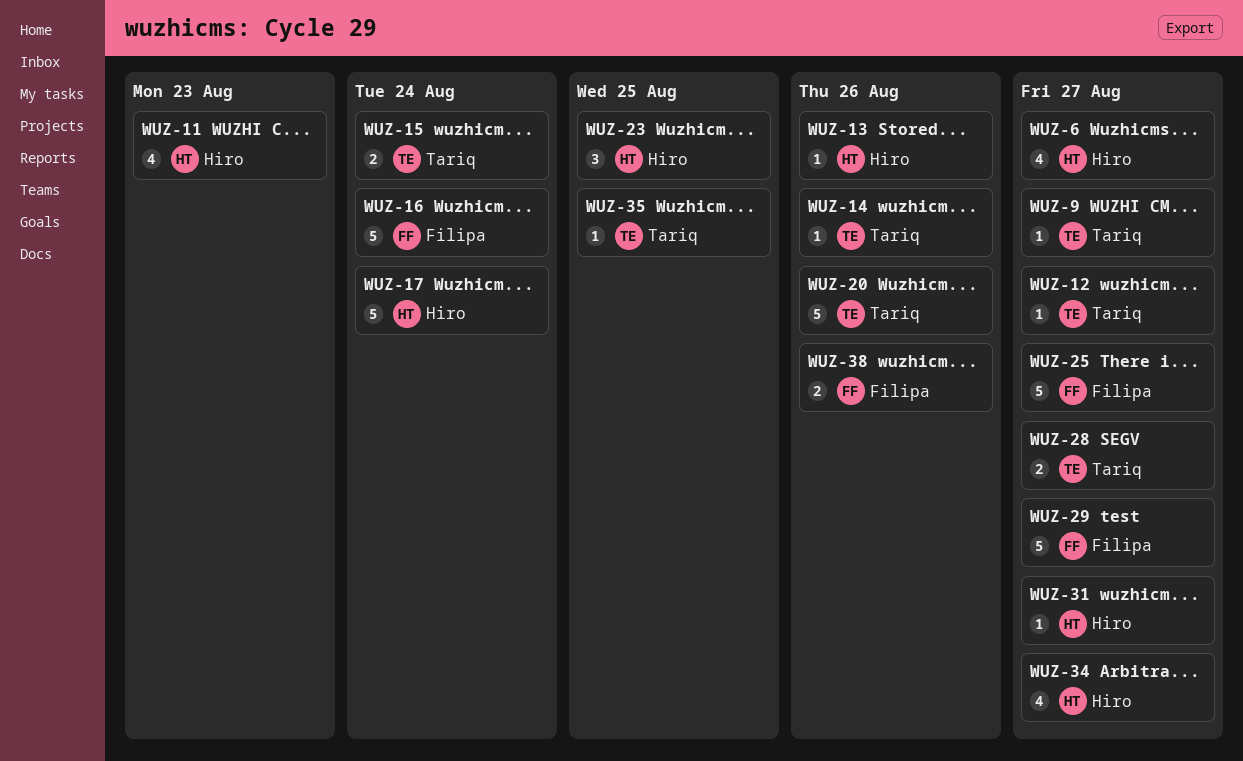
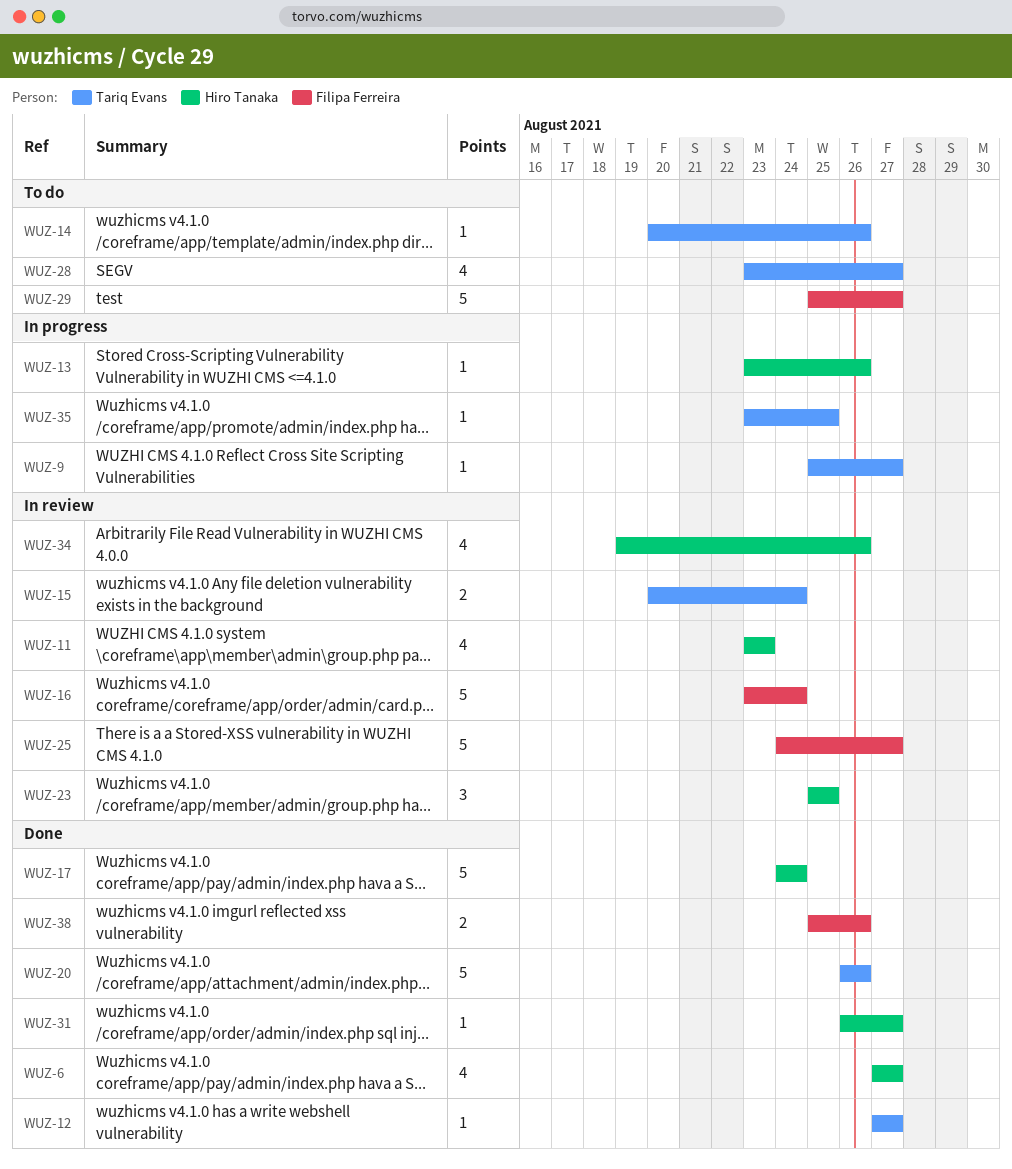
WUZ-28, estimate: 2 -> 4
WUZ-34, due: Aug 27 -> Aug 26

